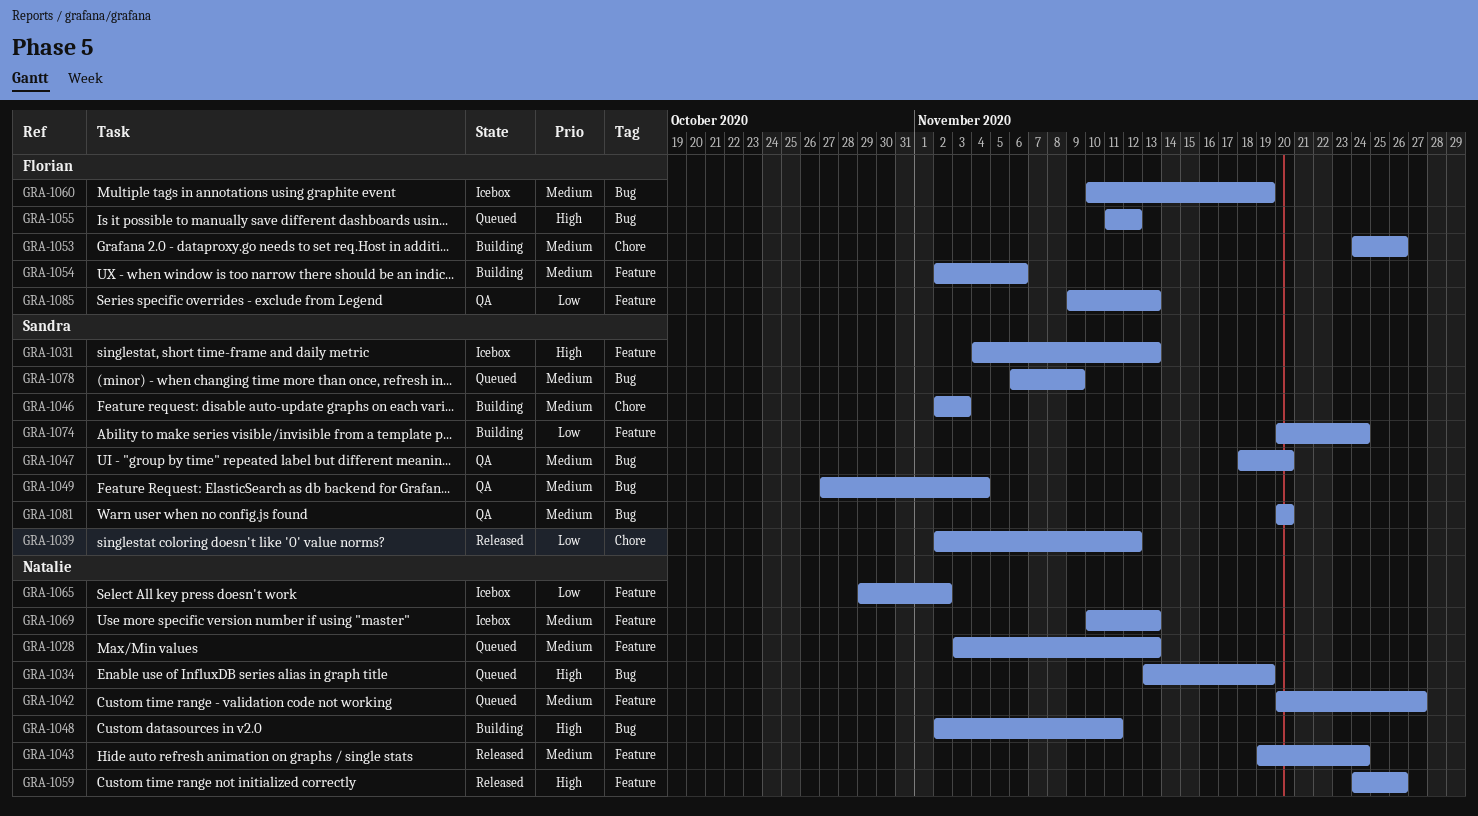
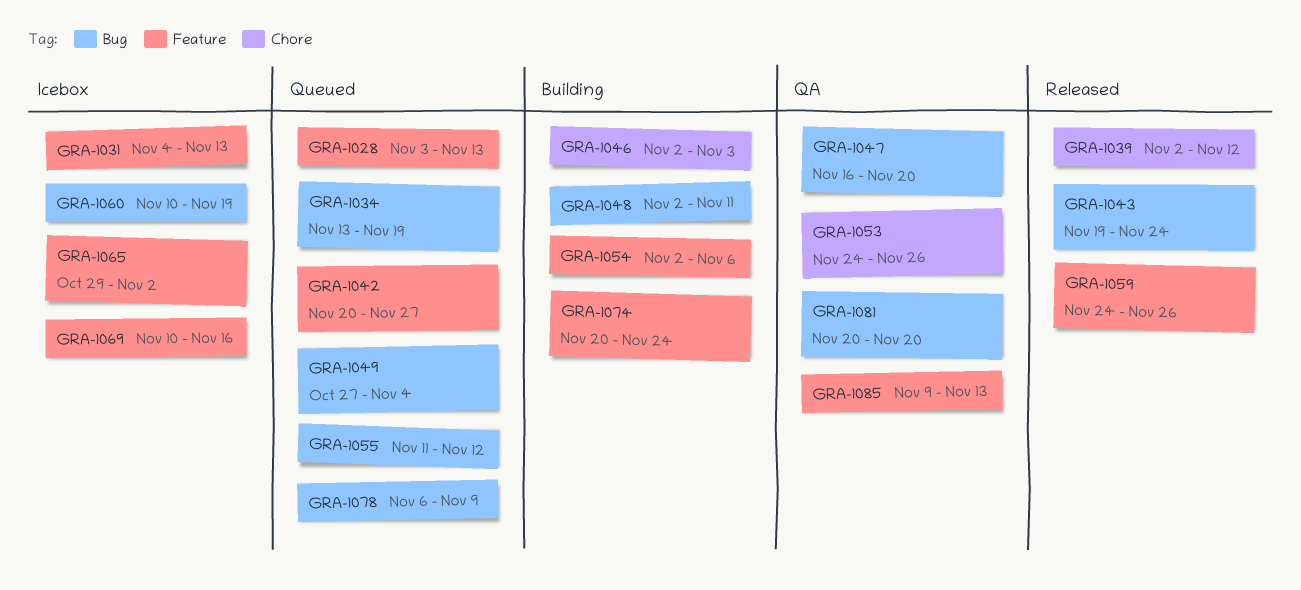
GRA-1043, label: Feature -> Bug
GRA-1047, start: Nov 18 -> Nov 16
GRA-1049, status: QA -> Queued
GRA-1053, status: Building -> QA
GRA-1069, due: Nov 13 -> Nov 16

